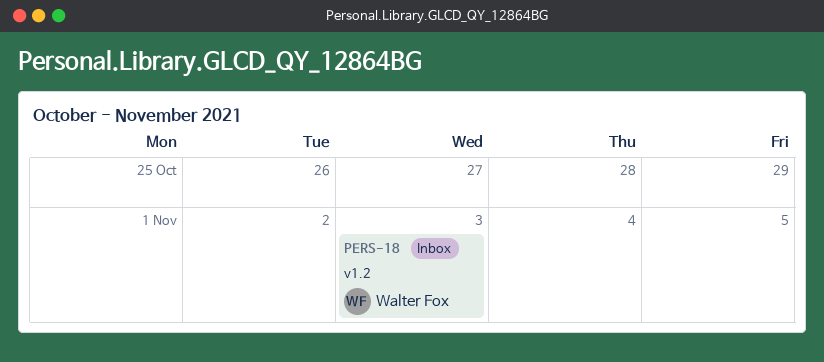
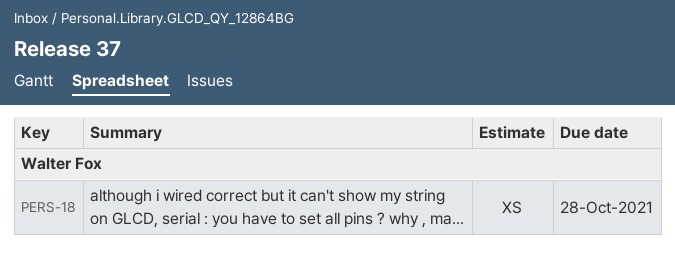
PERS-18, due: Nov 3 -> Oct 28

